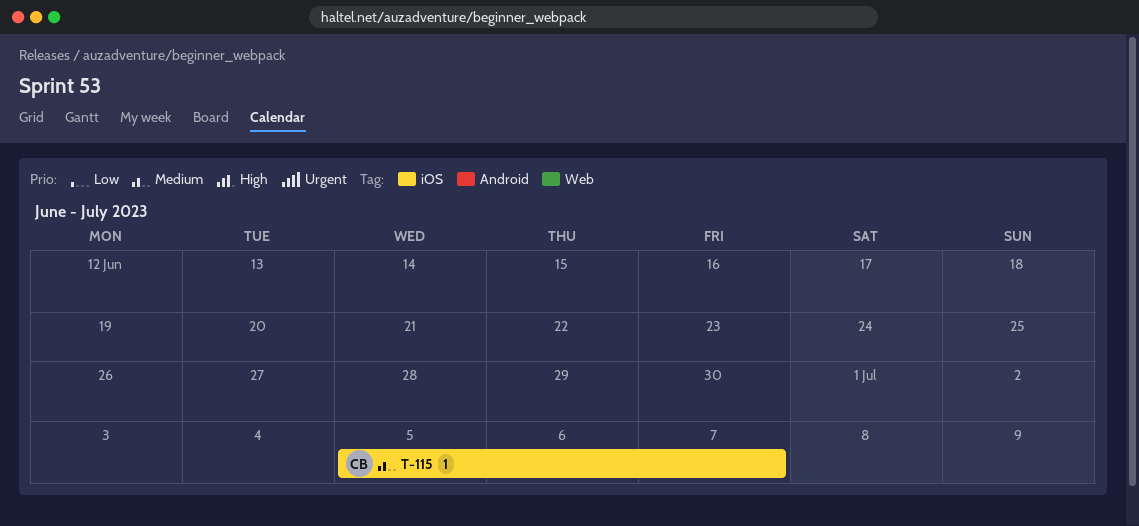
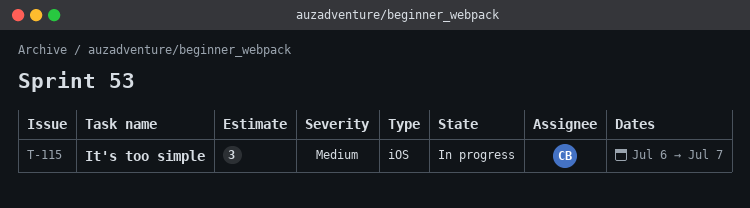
T-115, estimate: 1 -> 3
T-115, start: Jul 5 -> Jul 6

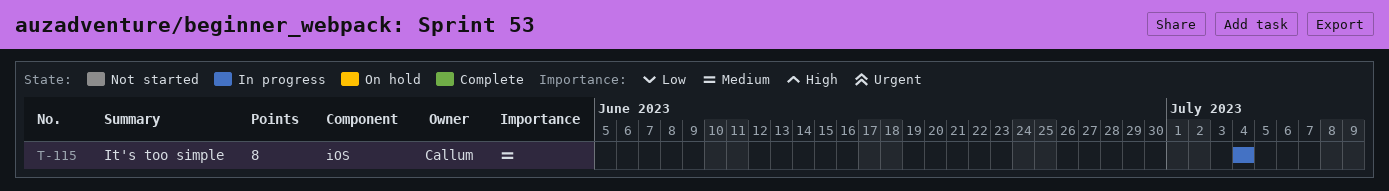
T-115, estimate: 3 -> 8
T-115, start: Jul 6 -> Jul 4
T-115, due: Jul 7 -> Jul 4

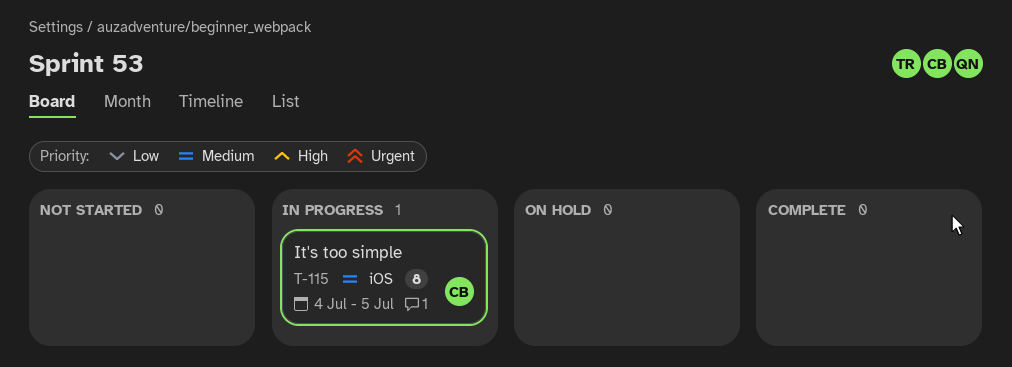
T-115, due: Jul 4 -> Jul 5

